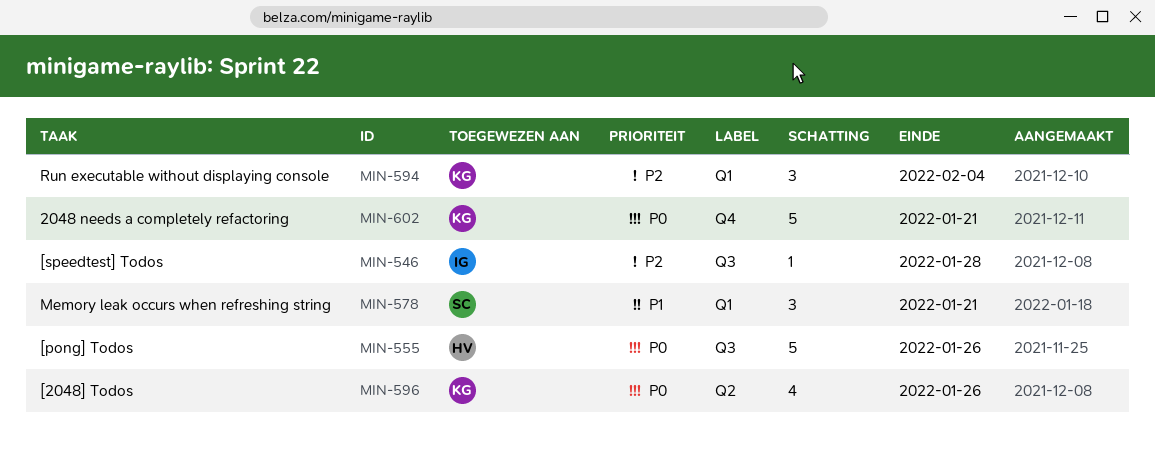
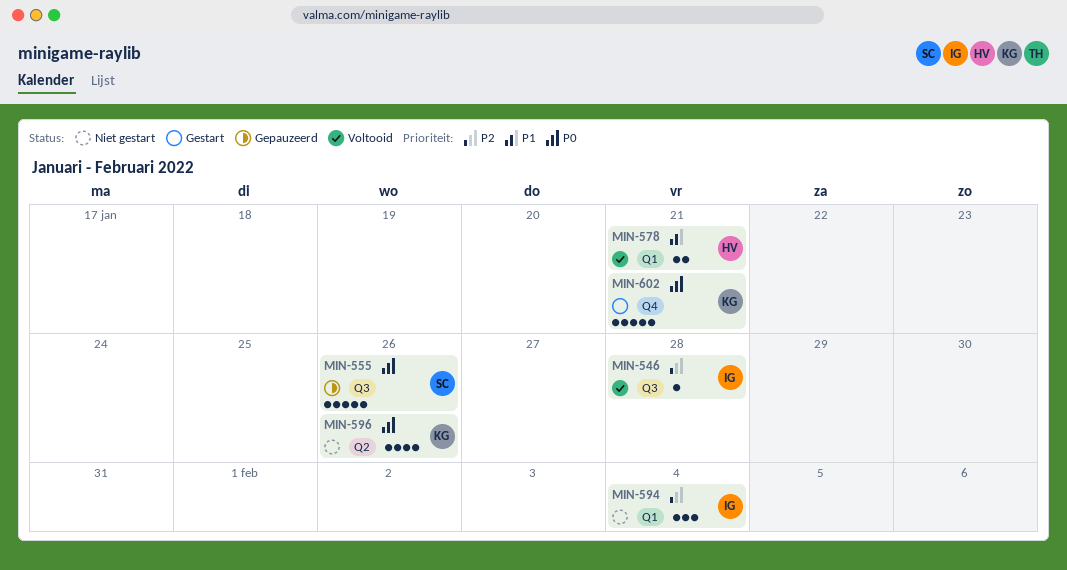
MIN-555, owner: HV -> SC
MIN-578, owner: SC -> HV
MIN-578, estimate: 3 -> 2
MIN-594, owner: KG -> IG

